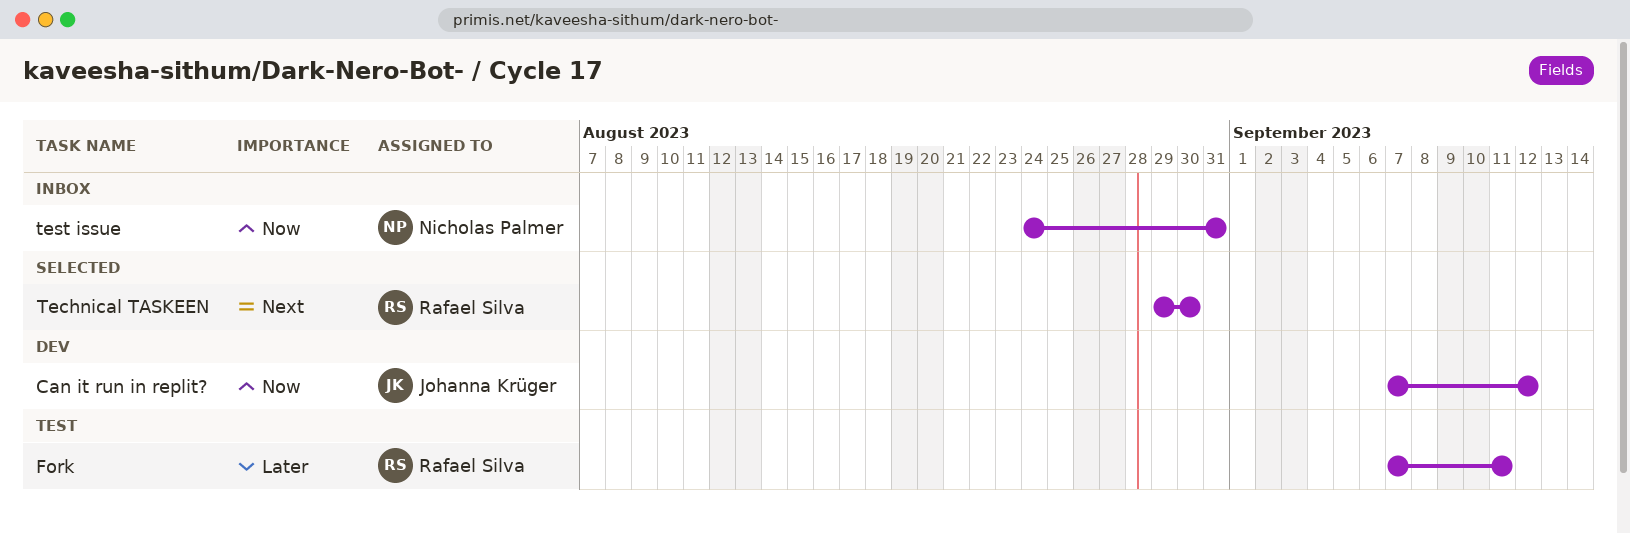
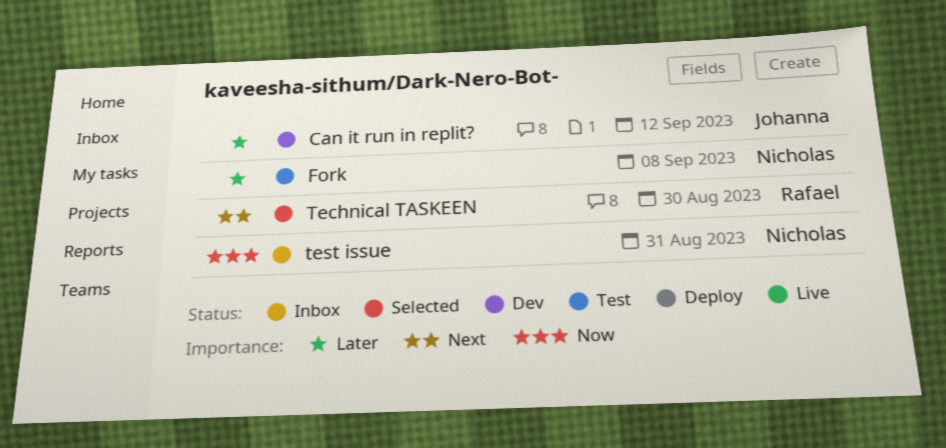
Can it run in replit?, priority: Now -> Later
Fork, owner: Rafael Silva -> Nicholas Palmer
Fork, due: Sep 11 -> Sep 8

